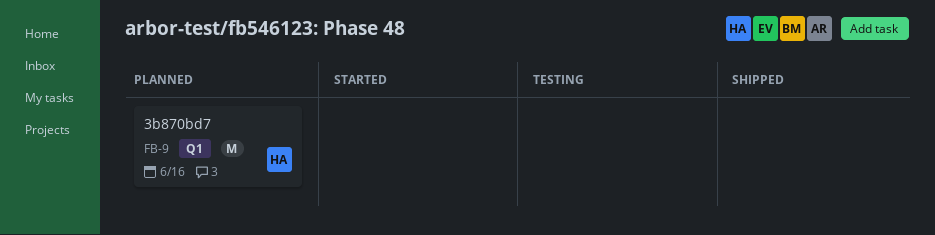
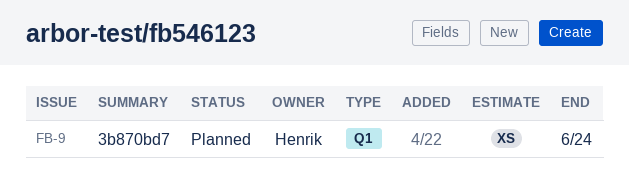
FB-9, estimate: M -> XS
FB-9, due: Jun 16 -> Jun 24

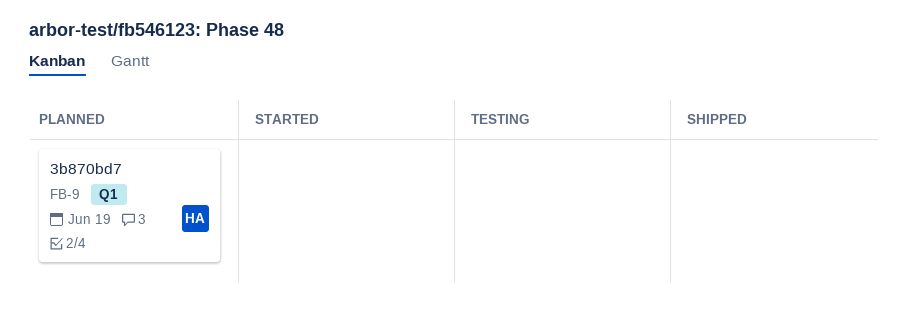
FB-9, due: Jun 24 -> Jun 19

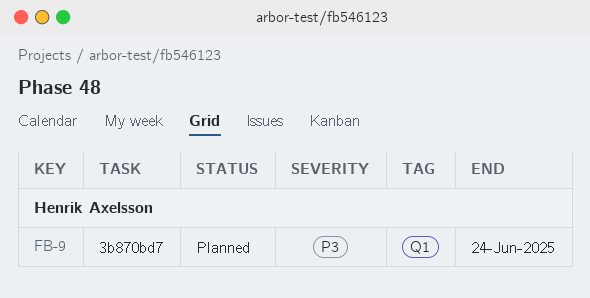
FB-9, due: Jun 19 -> Jun 24

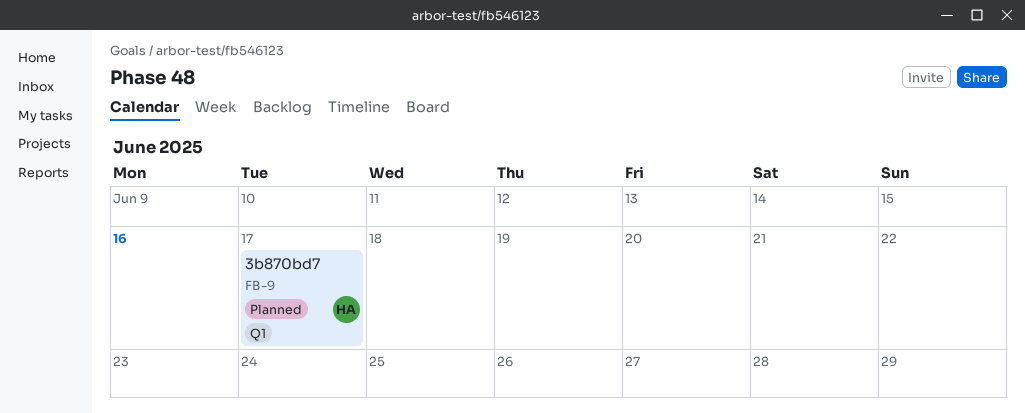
FB-9, due: Jun 24 -> Jun 17

